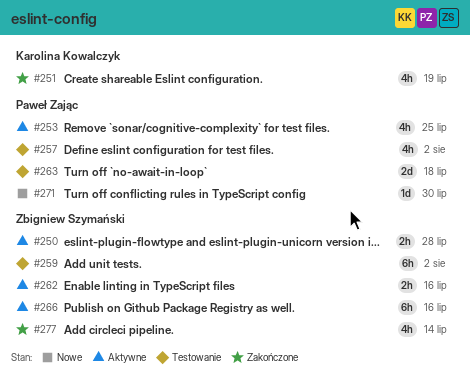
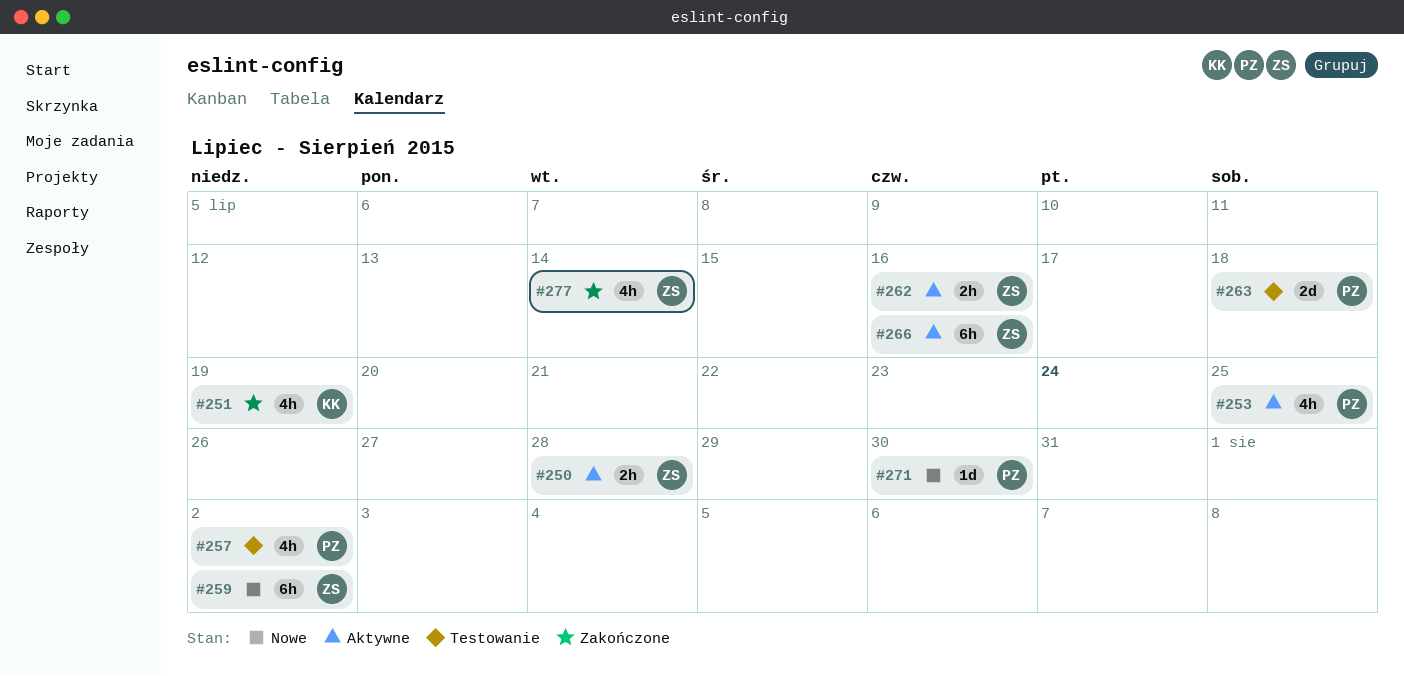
#259, status: Testowanie -> Nowe

